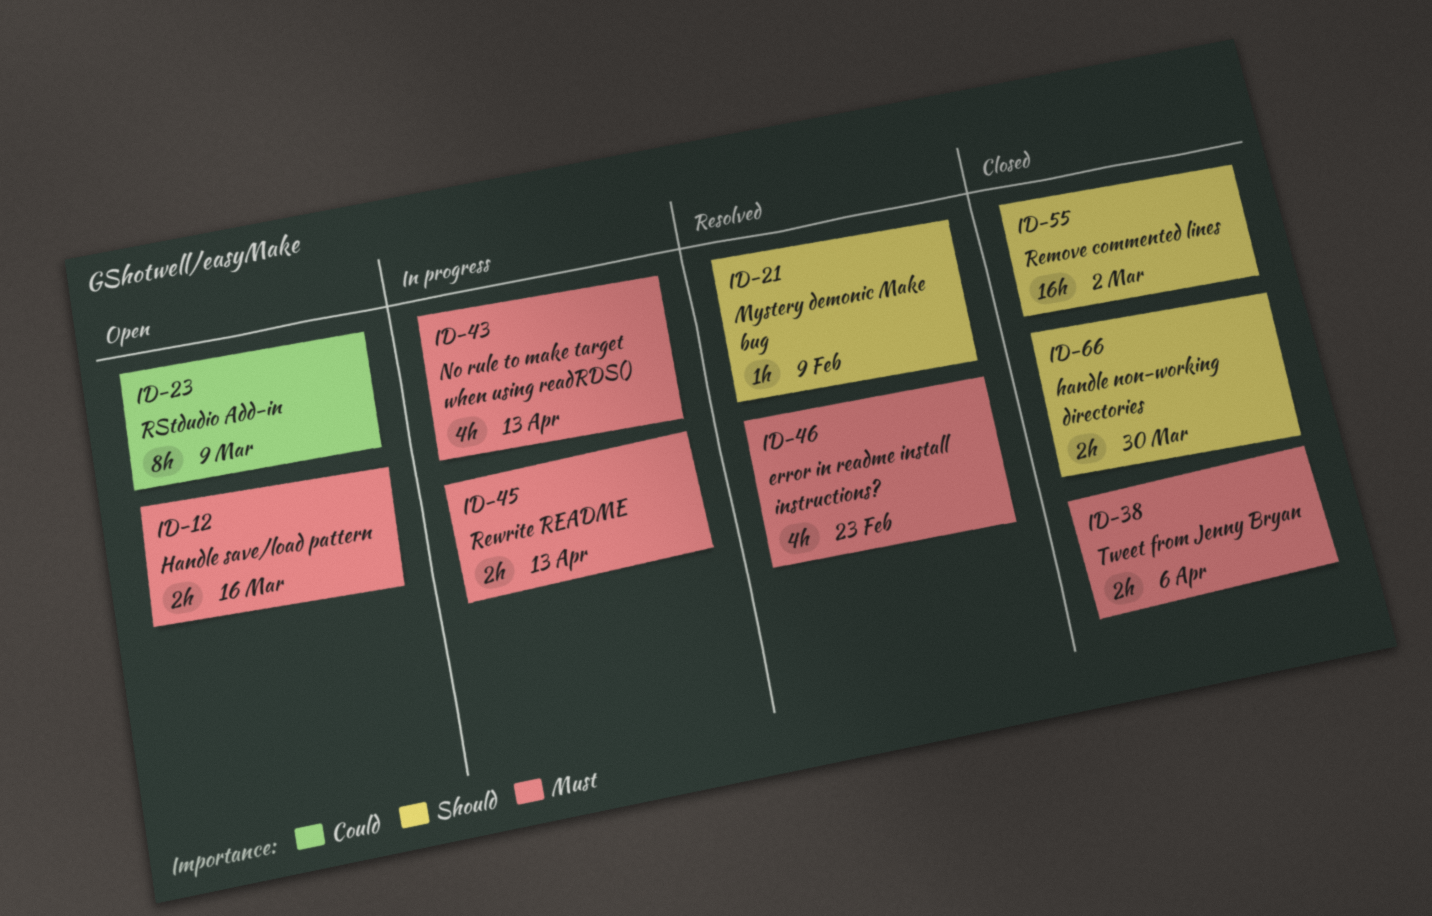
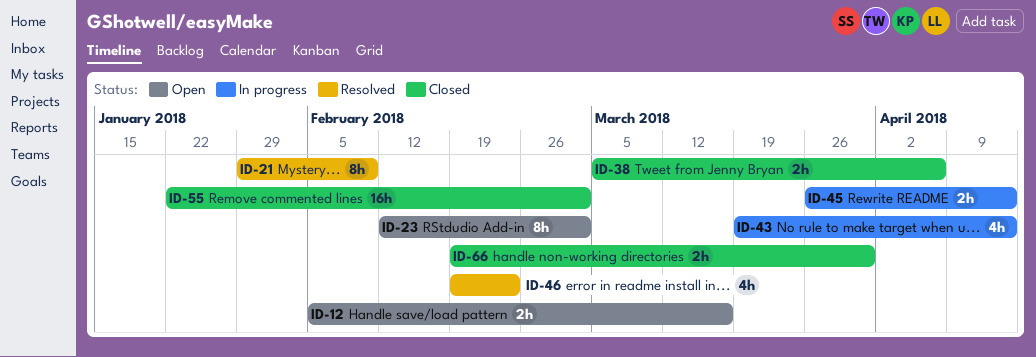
ID-21, estimate: 1h -> 8h
ID-23, due: Mar 9 -> Mar 2

